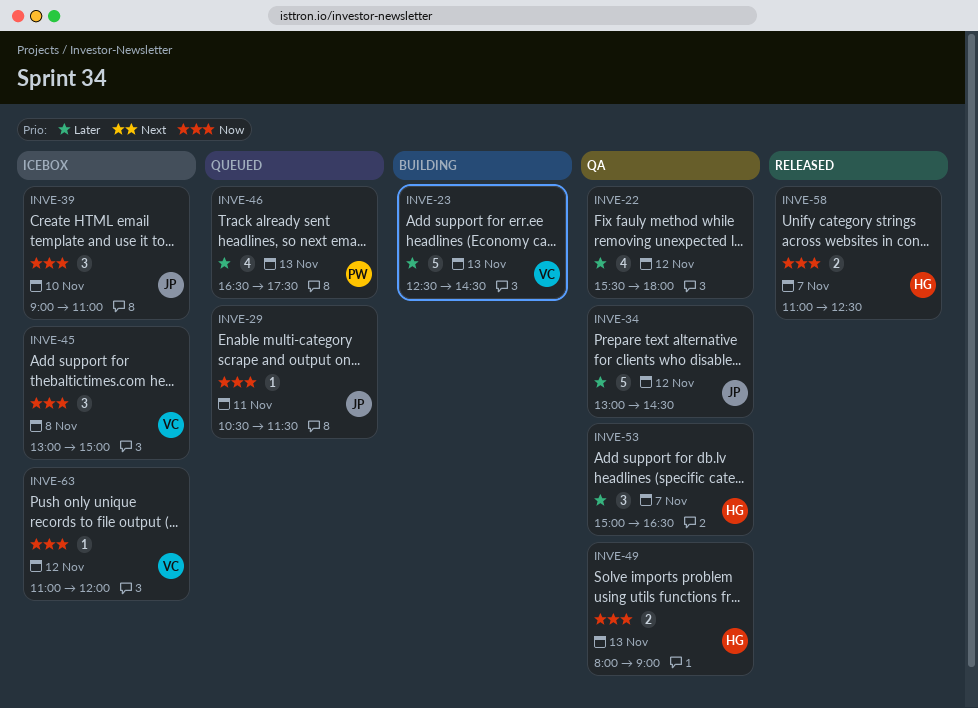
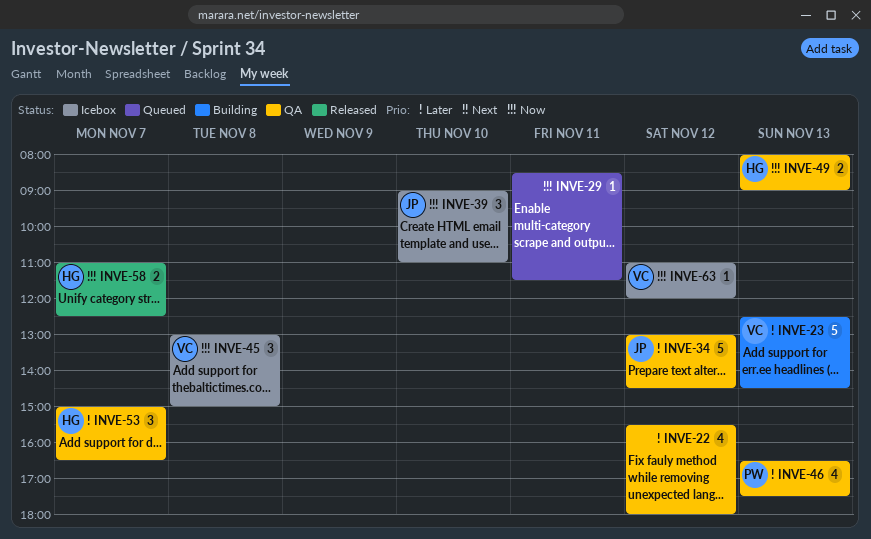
INVE-29, owner: JP -> none
INVE-29, begins: 10:30 -> 08:30
INVE-46, status: Queued -> QA

